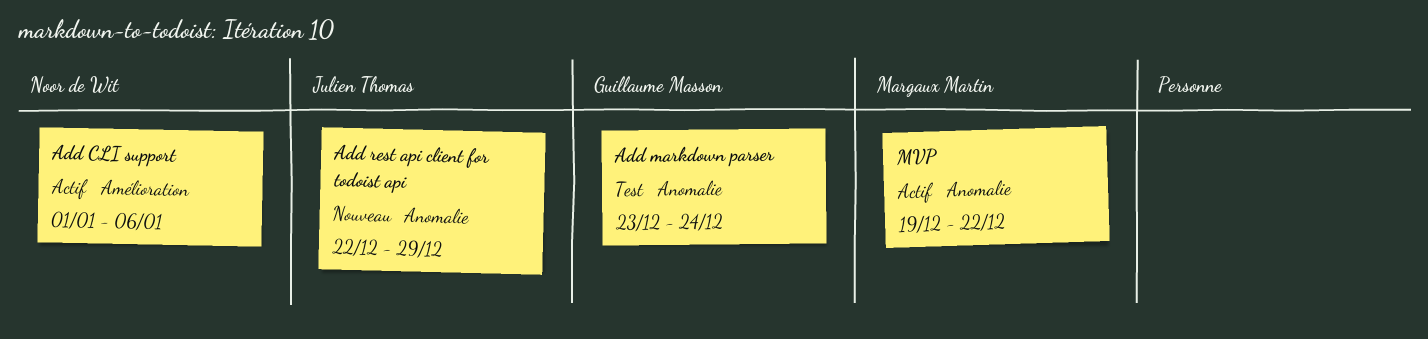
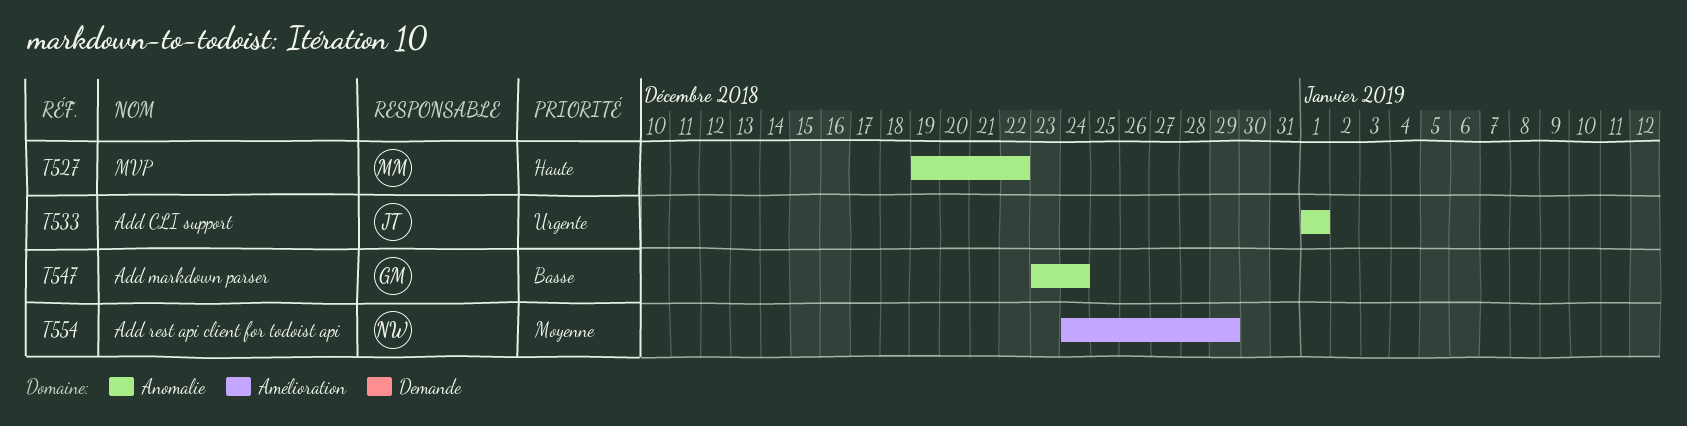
Add CLI support, owner: Noor de Wit -> Julien Thomas
Add CLI support, label: Amélioration -> Anomalie
Add CLI support, due: Jan 6 -> Jan 1
Add rest api client for todoist api, owner: Julien Thomas -> Noor de Wit
Add rest api client for todoist api, label: Anomalie -> Amélioration
Add rest api client for todoist api, start: Dec 22 -> Dec 24

